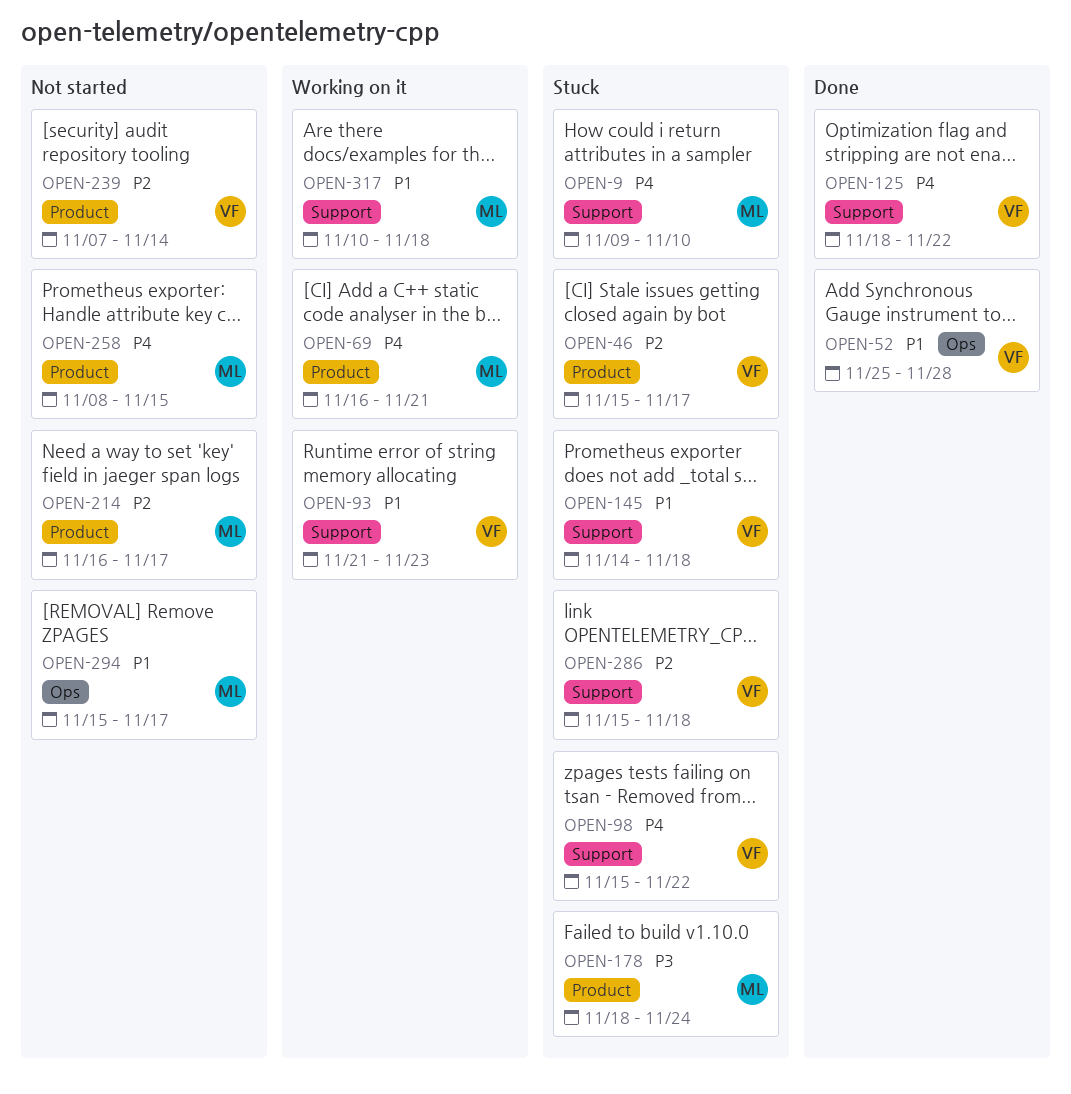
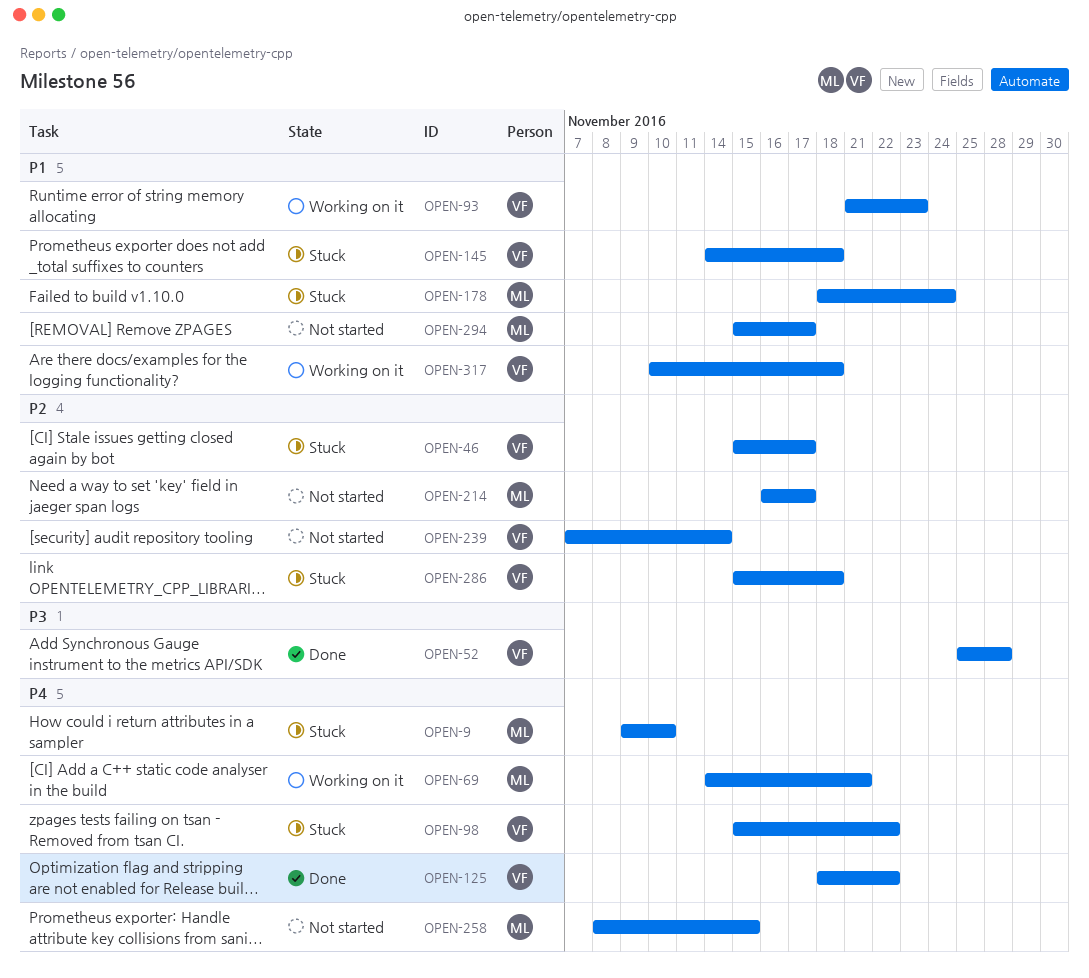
OPEN-52, priority: P1 -> P3
OPEN-69, start: Nov 16 -> Nov 14
OPEN-178, priority: P3 -> P1
OPEN-317, owner: ML -> VF

